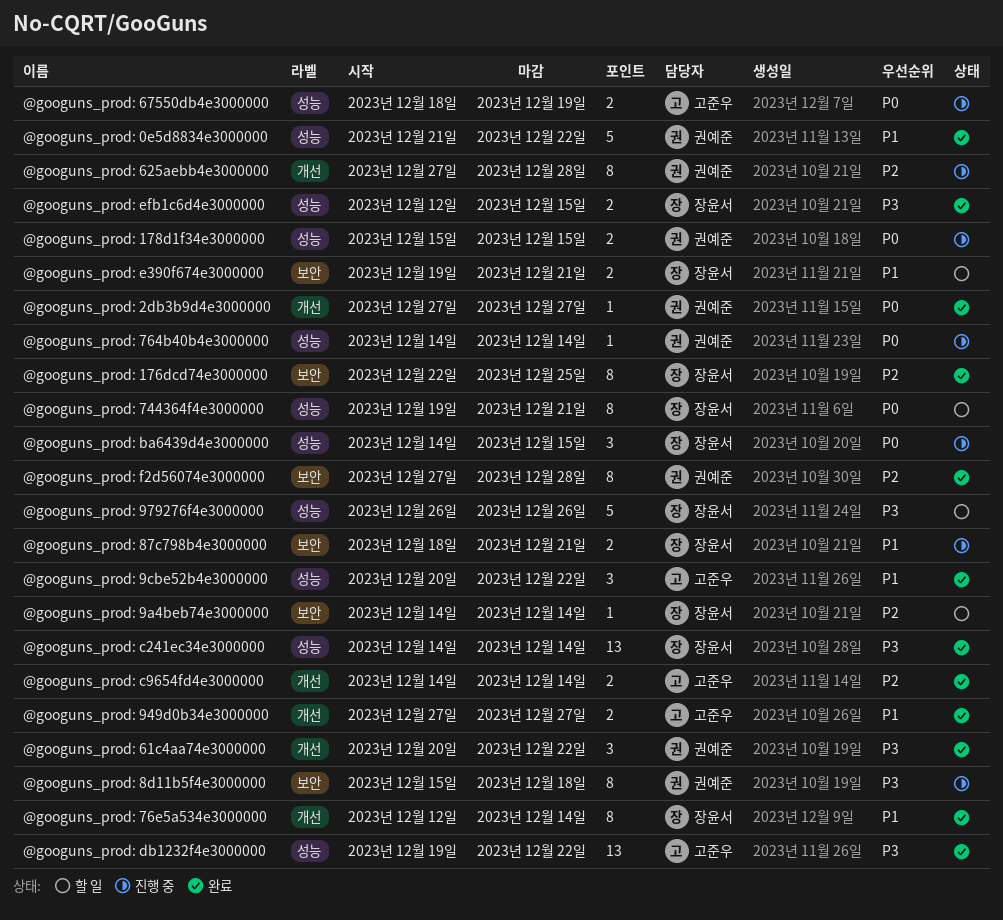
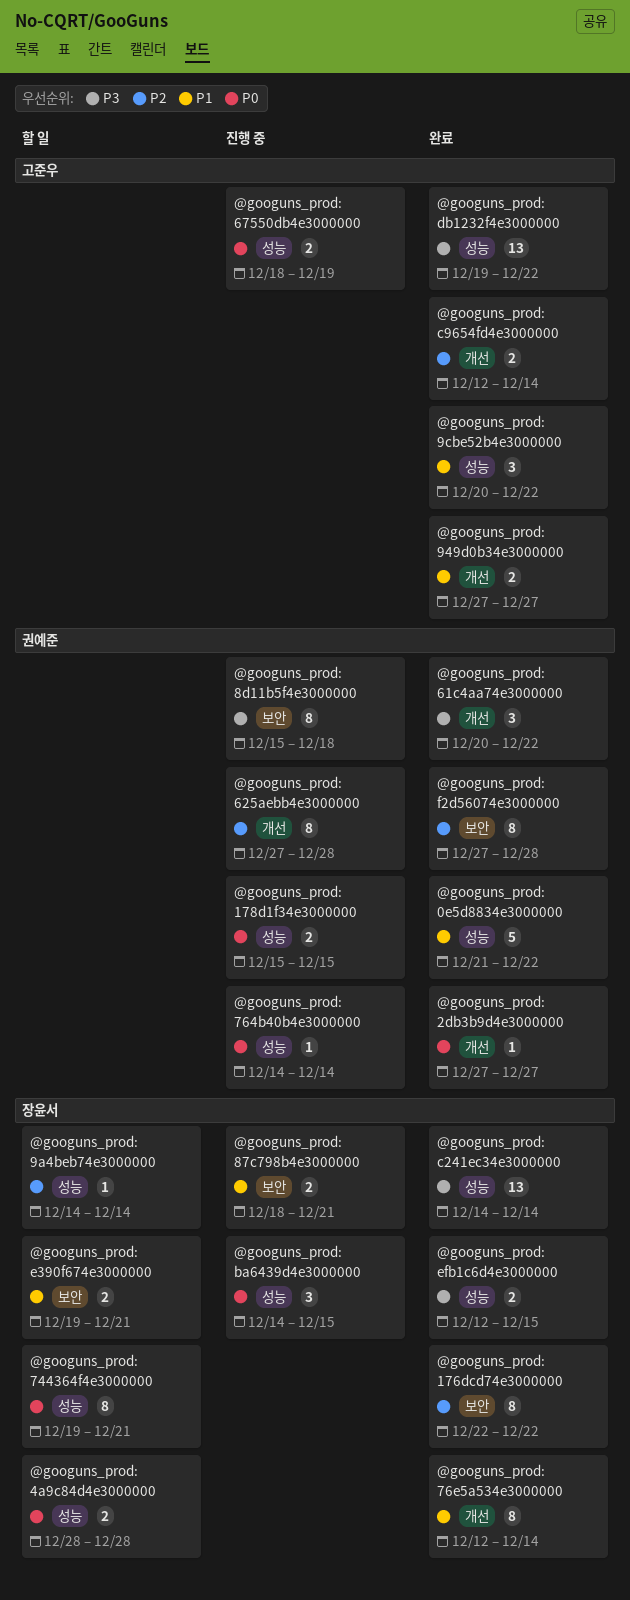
@googuns_prod: 176dcd74e3000000, due: Dec 25 -> Dec 22
@googuns_prod: 4a9c84d4e3000000: none -> present
@googuns_prod: 979276f4e3000000: present -> none
@googuns_prod: 9a4beb74e3000000, label: 보안 -> 성능
@googuns_prod: c9654fd4e3000000, start: Dec 14 -> Dec 12

